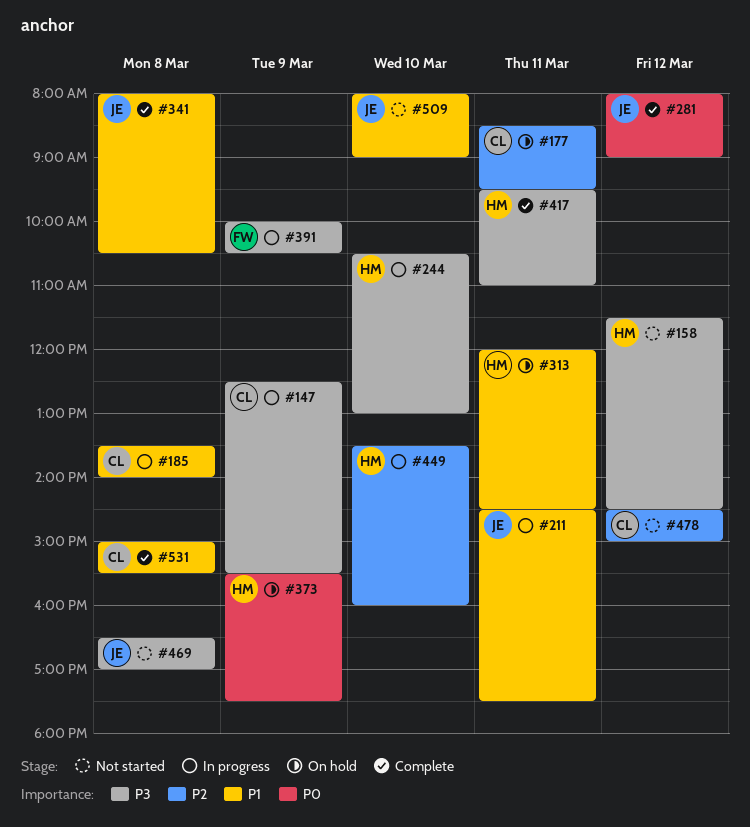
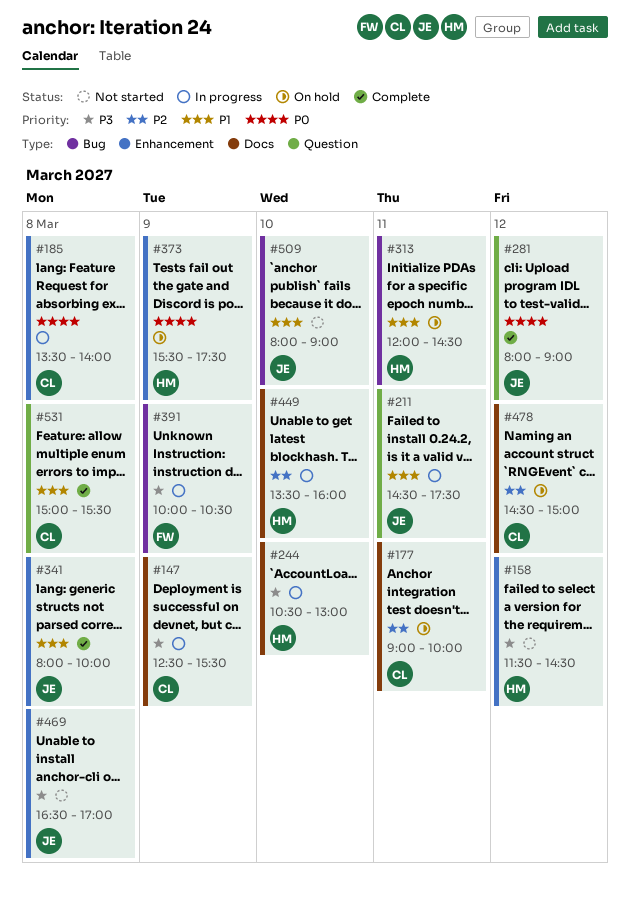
#177, begins: 08:30 -> 09:00
#177, ends: 09:30 -> 10:00
#185, priority: P1 -> P0
#341, ends: 10:30 -> 10:00
#417: present -> none
#478, status: Not started -> On hold

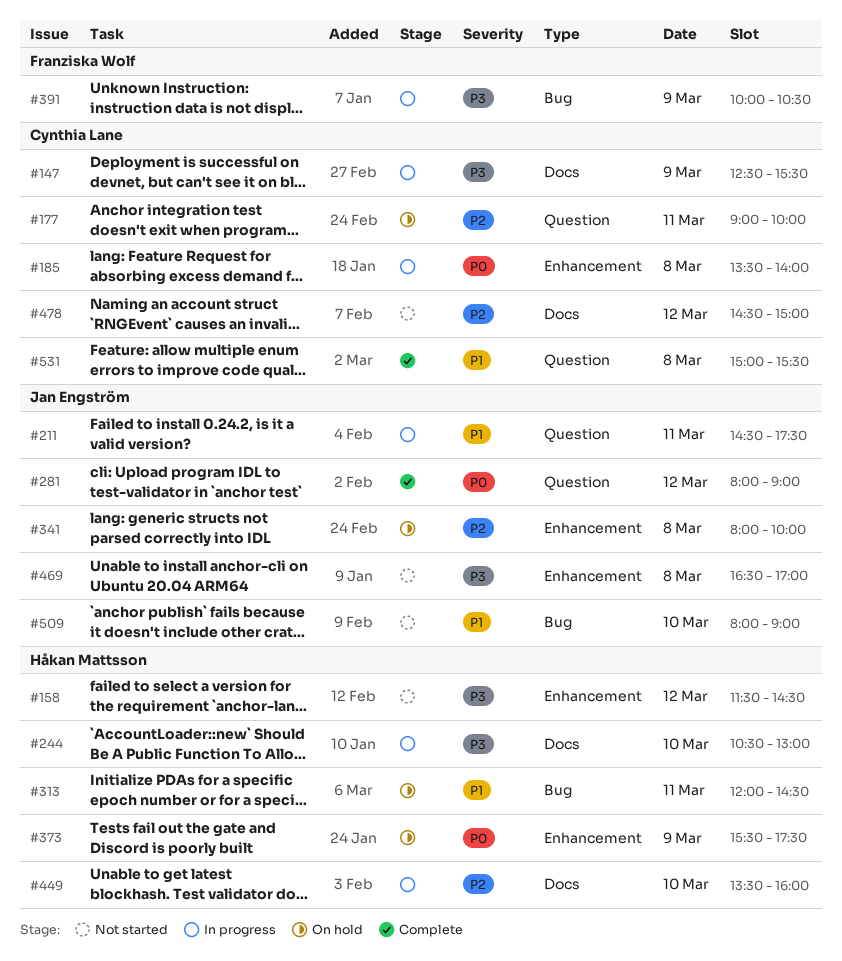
#177, label: Docs -> Question
#341, status: Complete -> On hold
#341, priority: P1 -> P2
#478, status: On hold -> Not started

